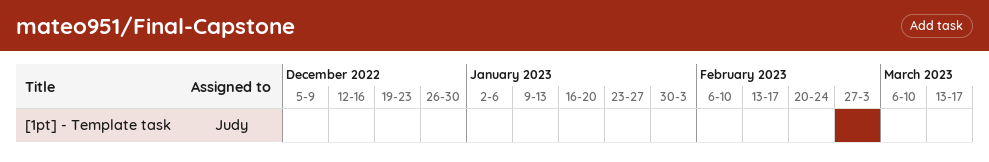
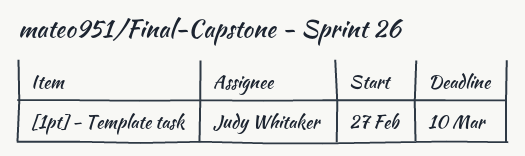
[1pt] - Template task, due: Mar 3 -> Mar 10

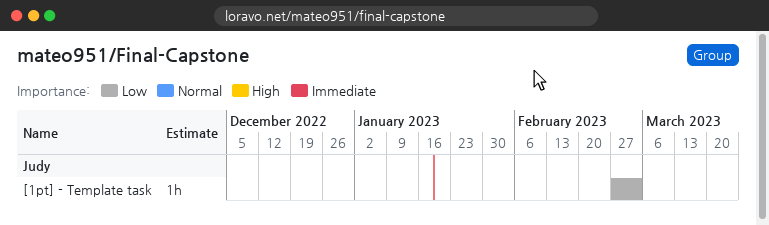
[1pt] - Template task, due: Mar 10 -> Mar 3

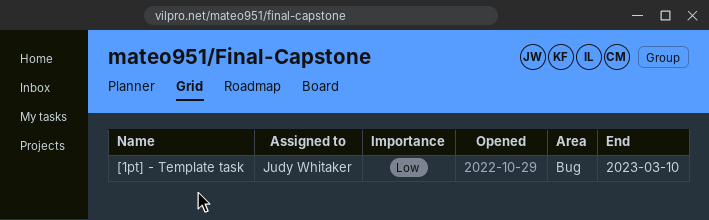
[1pt] - Template task, due: Mar 3 -> Mar 10

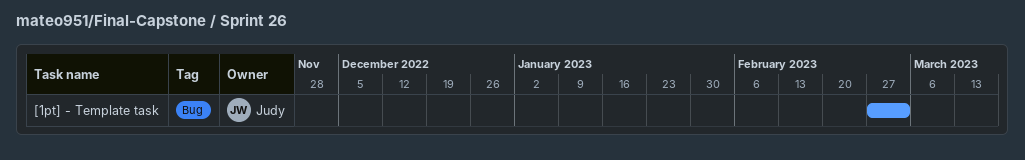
[1pt] - Template task, due: Mar 10 -> Mar 3

